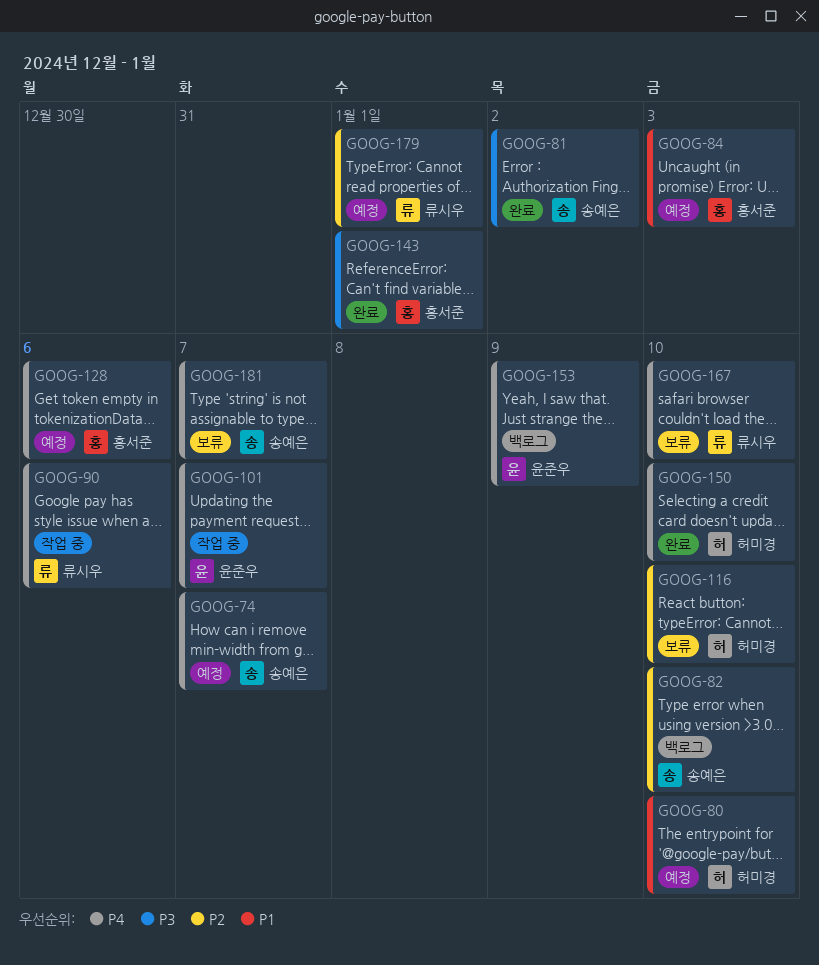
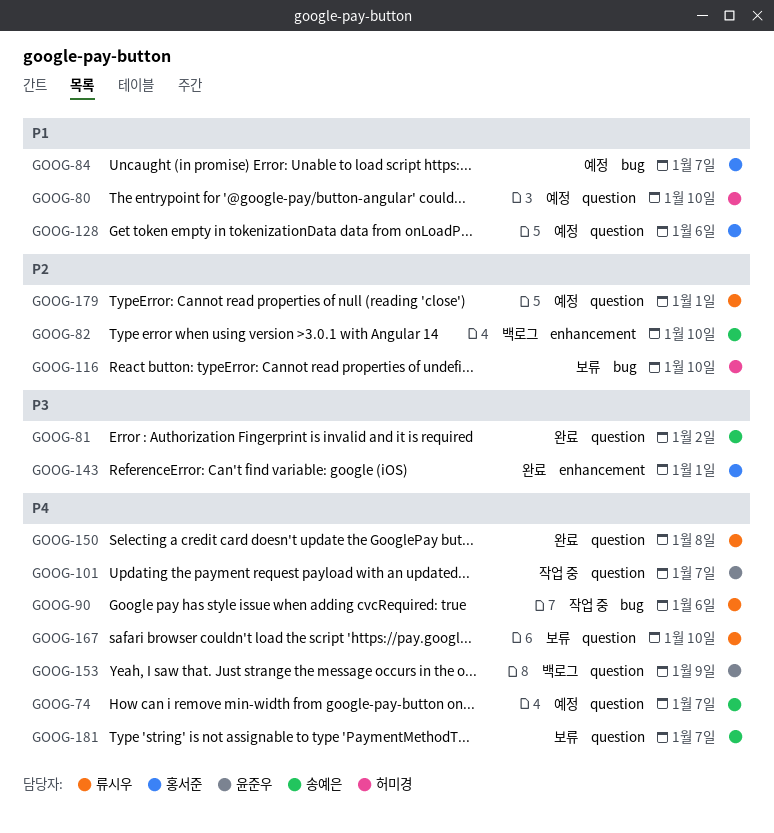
GOOG-84, due: Jan 3 -> Jan 7
GOOG-128, priority: P4 -> P1
GOOG-150, owner: 허미경 -> 류시우
GOOG-150, due: Jan 10 -> Jan 8

